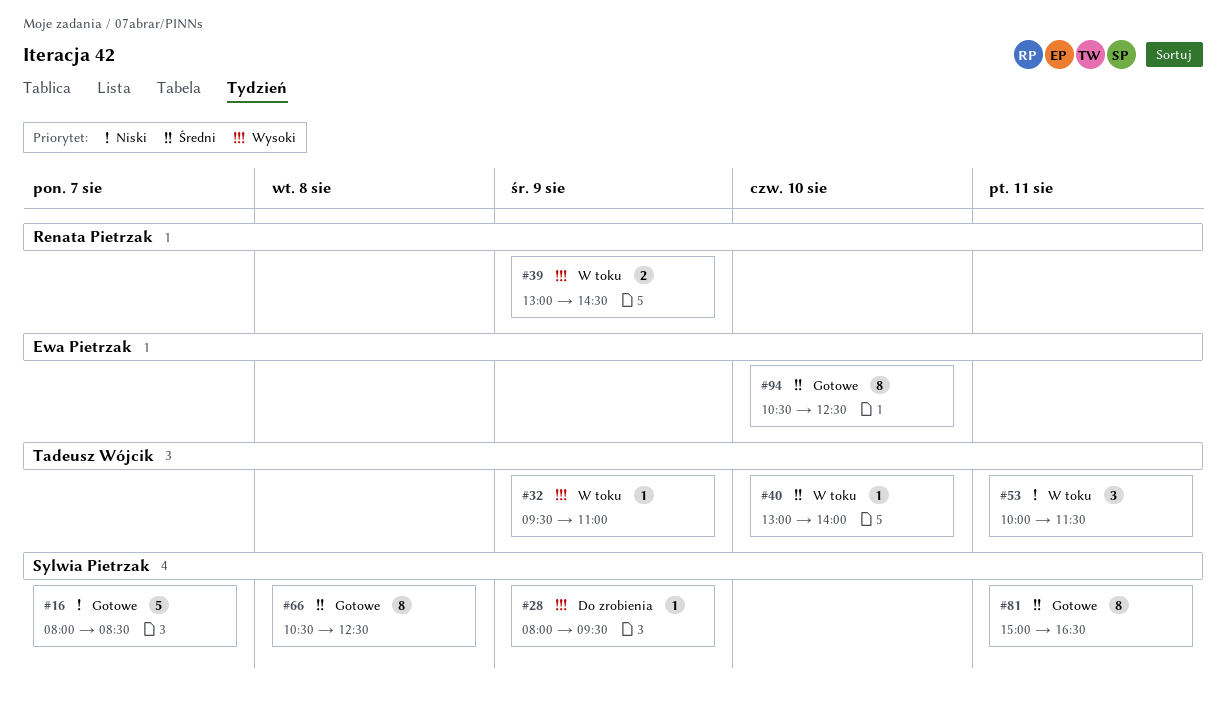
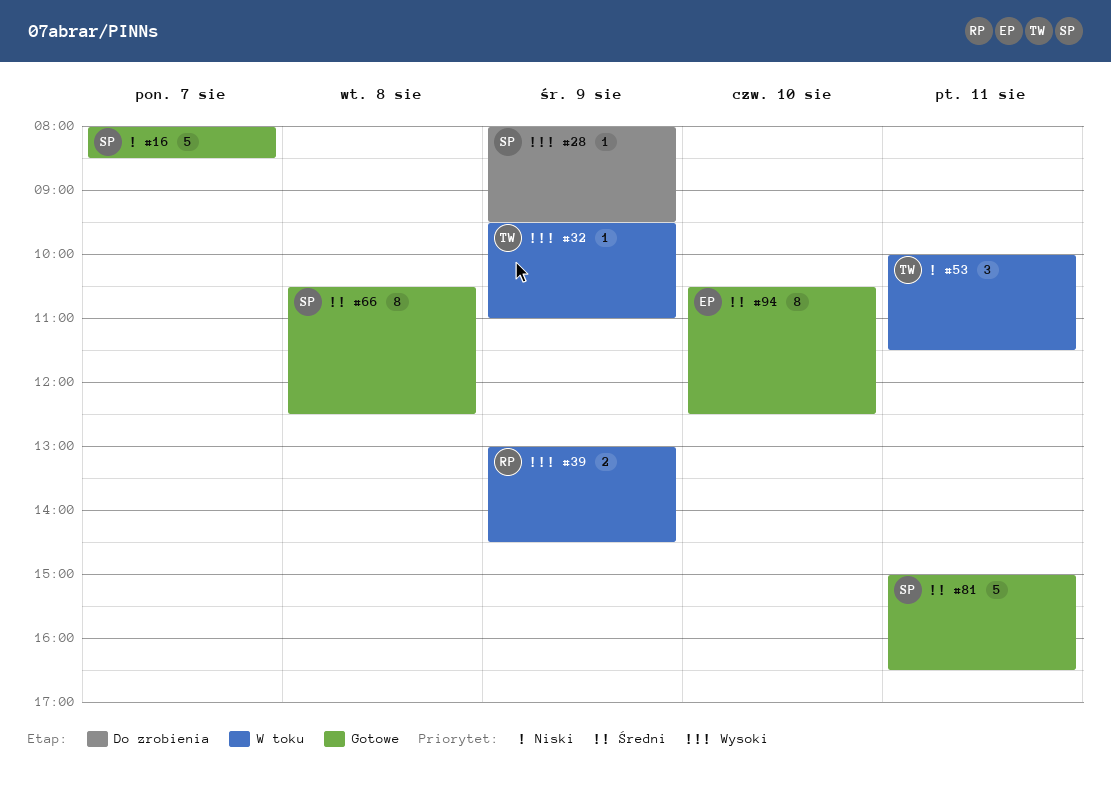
#40: present -> none
#81, estimate: 8 -> 5

